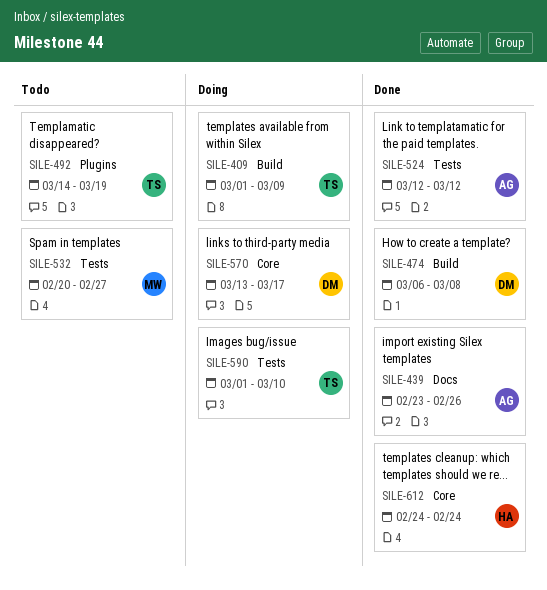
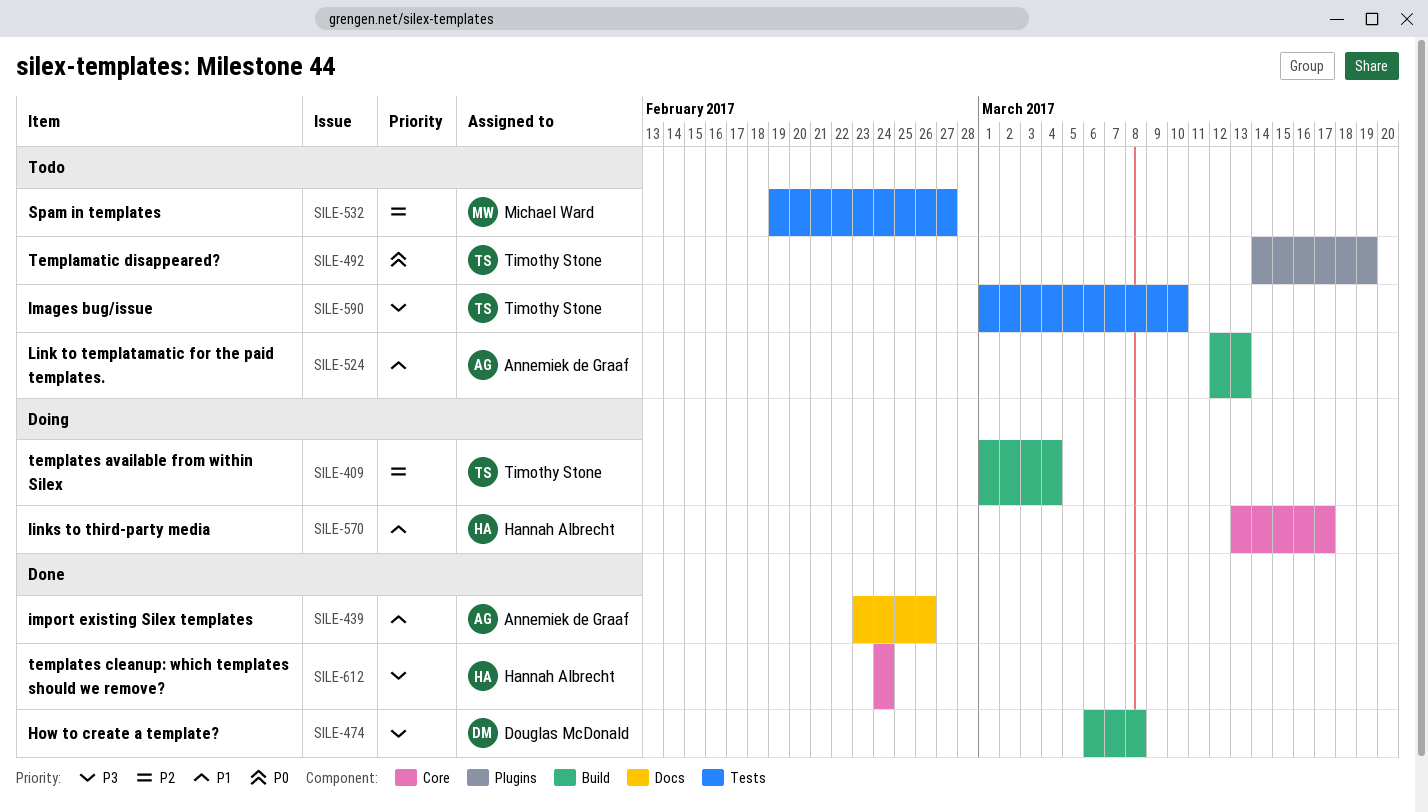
SILE-409, due: Mar 9 -> Mar 4
SILE-524, status: Done -> Todo
SILE-524, label: Tests -> Build
SILE-524, due: Mar 12 -> Mar 13
SILE-532, start: Feb 20 -> Feb 19
SILE-570, owner: Douglas McDonald -> Hannah Albrecht
SILE-590, status: Doing -> Todo

